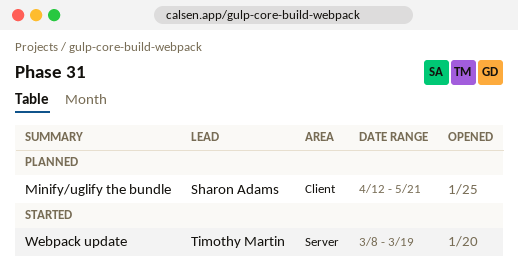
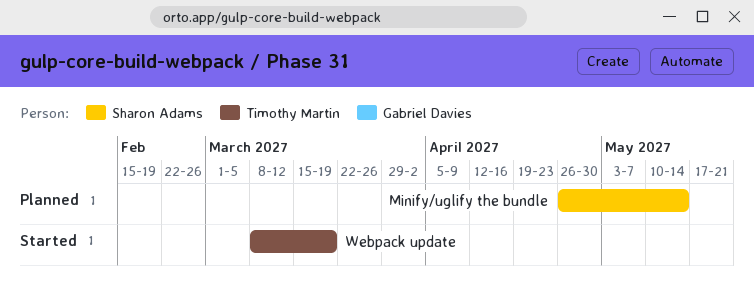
Minify/uglify the bundle, start: Apr 12 -> Apr 26
Minify/uglify the bundle, due: May 21 -> May 14

